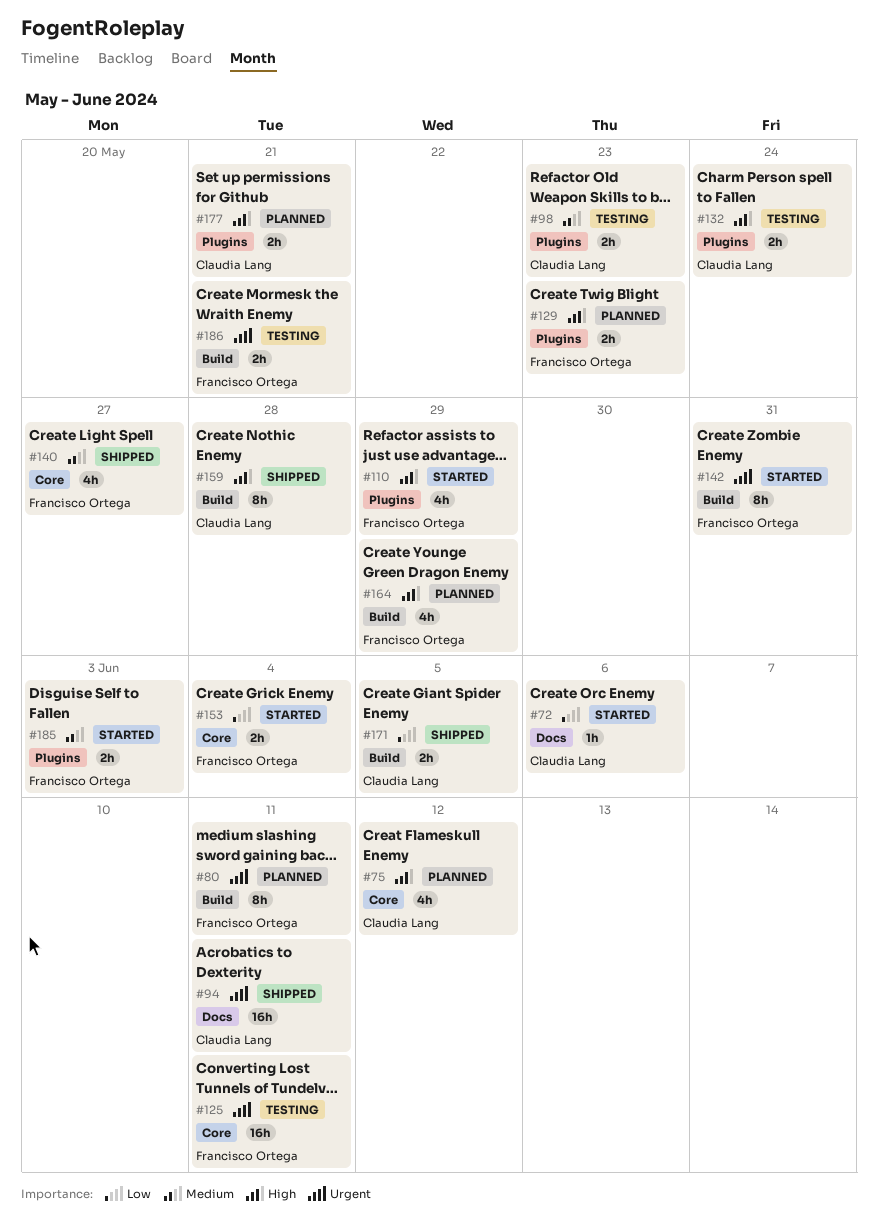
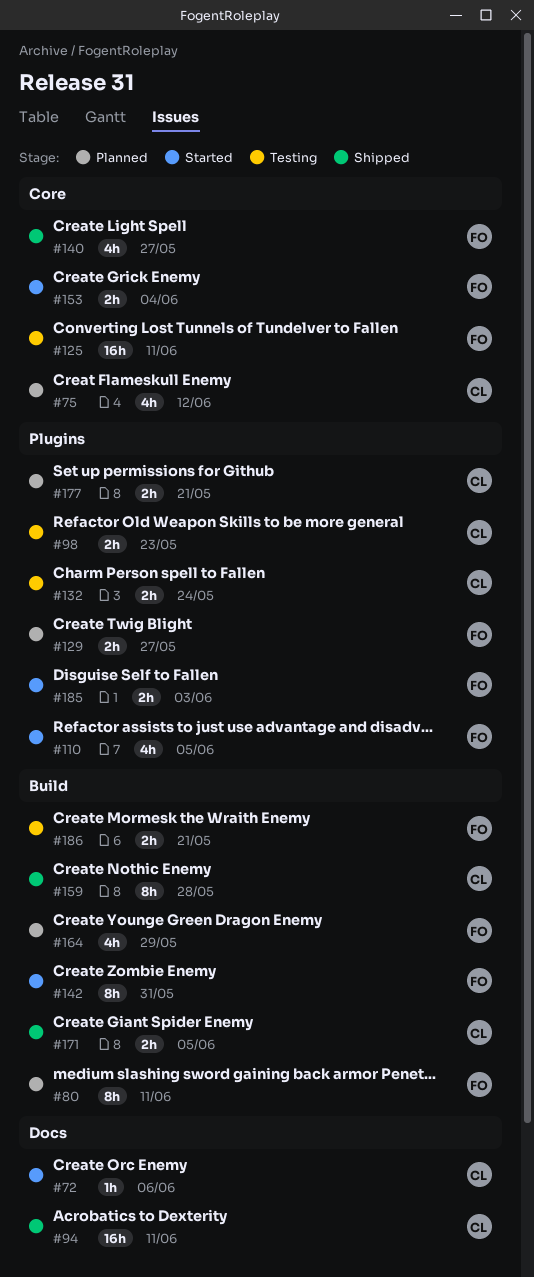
#110, due: May 29 -> Jun 5
#129, due: May 23 -> May 27

